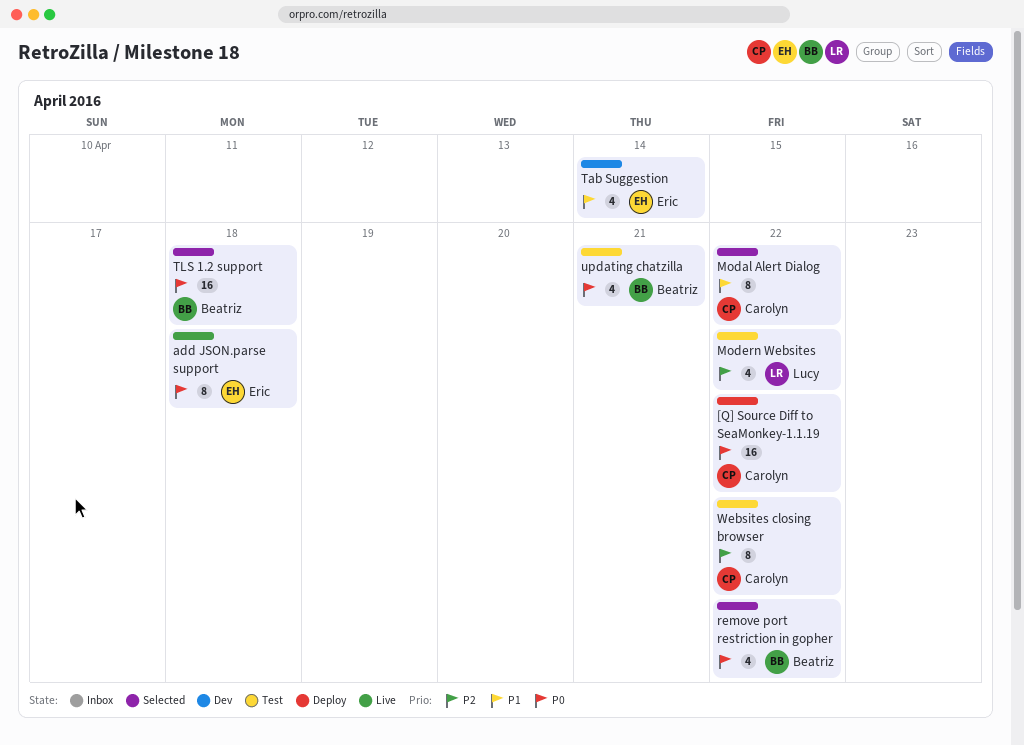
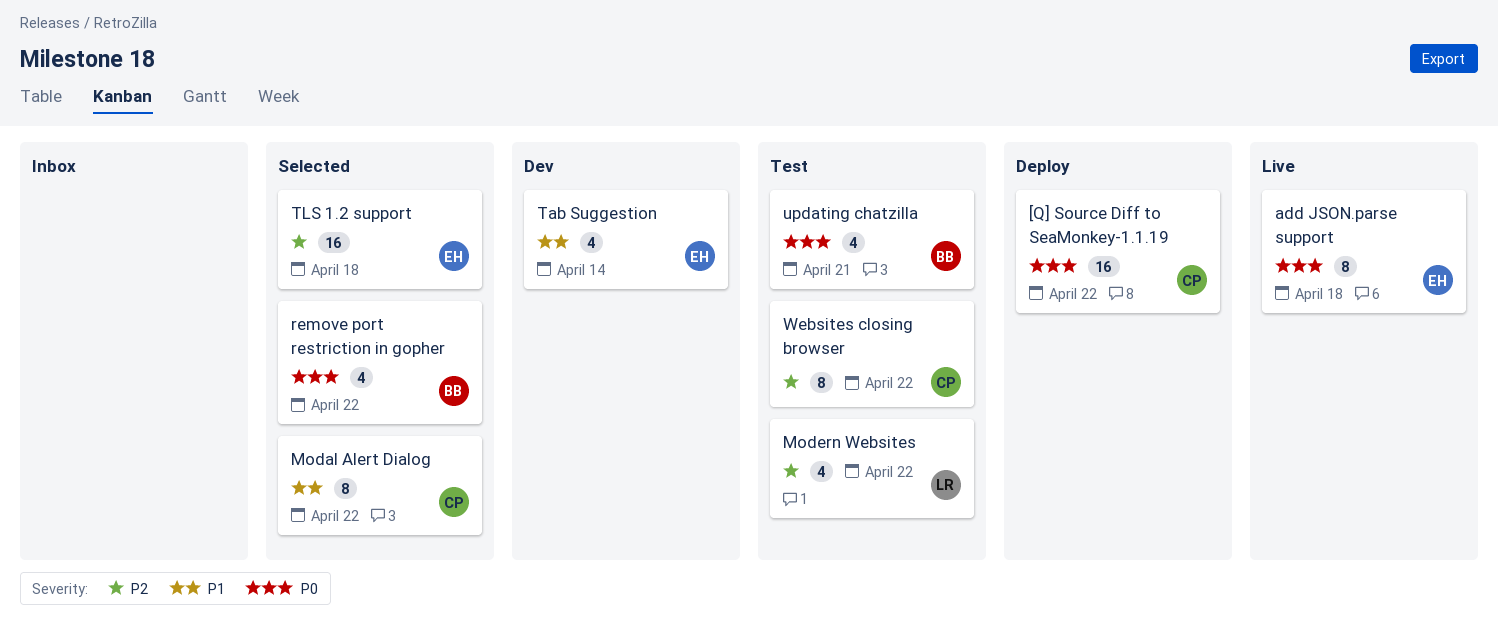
TLS 1.2 support, owner: Beatriz -> Eric
TLS 1.2 support, priority: P0 -> P2

